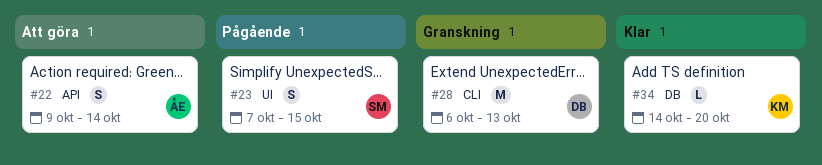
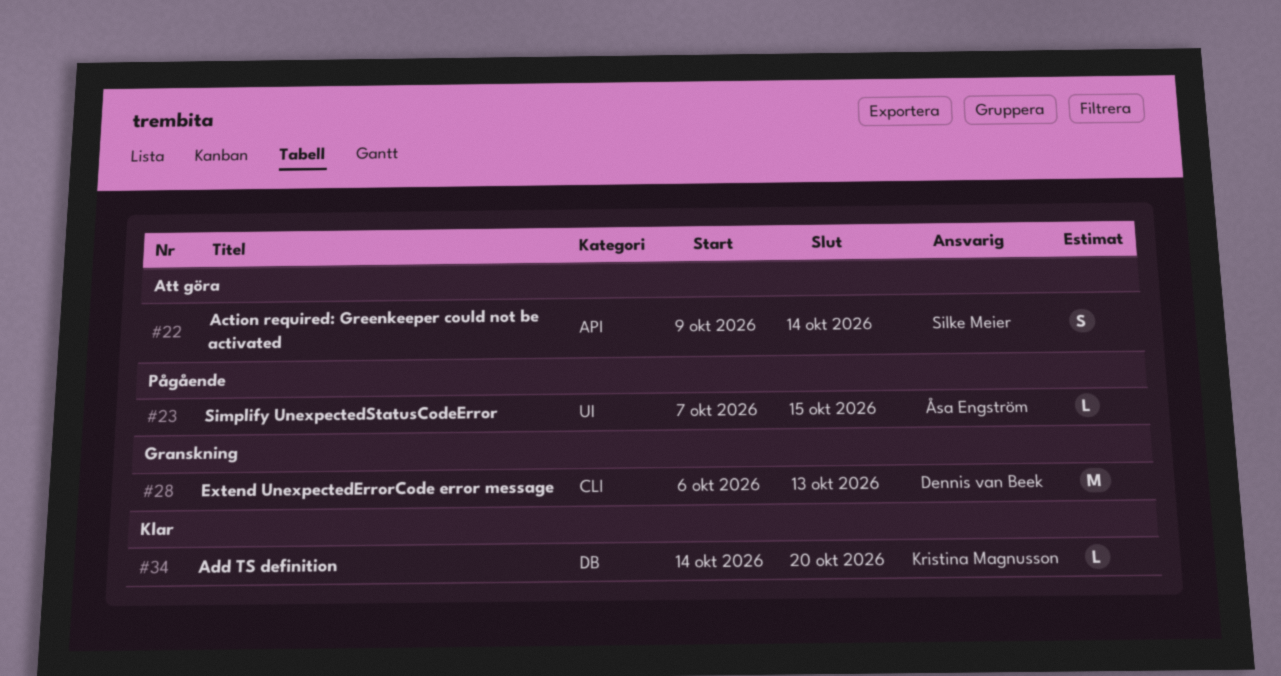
#22, owner: Åsa Engström -> Silke Meier
#23, owner: Silke Meier -> Åsa Engström
#23, estimate: S -> L

